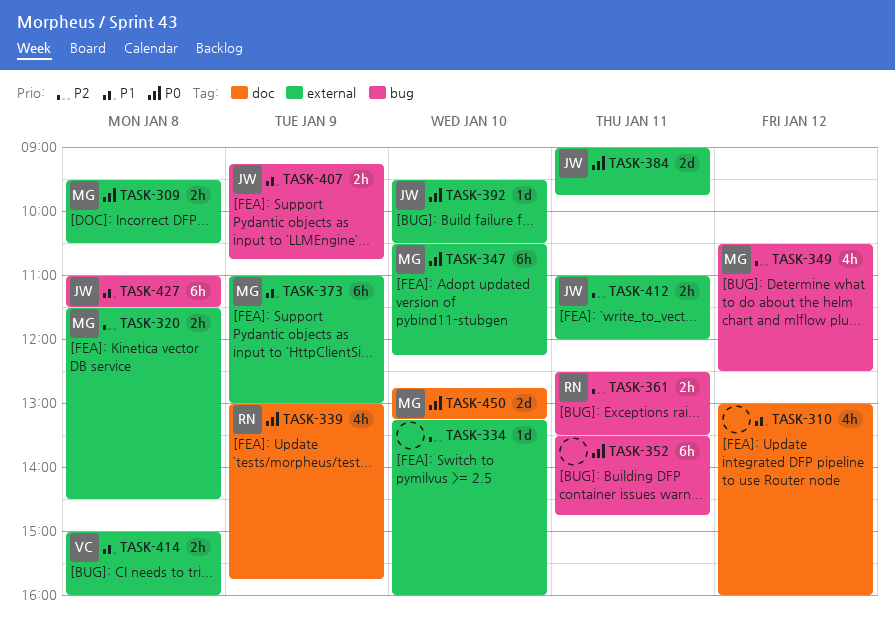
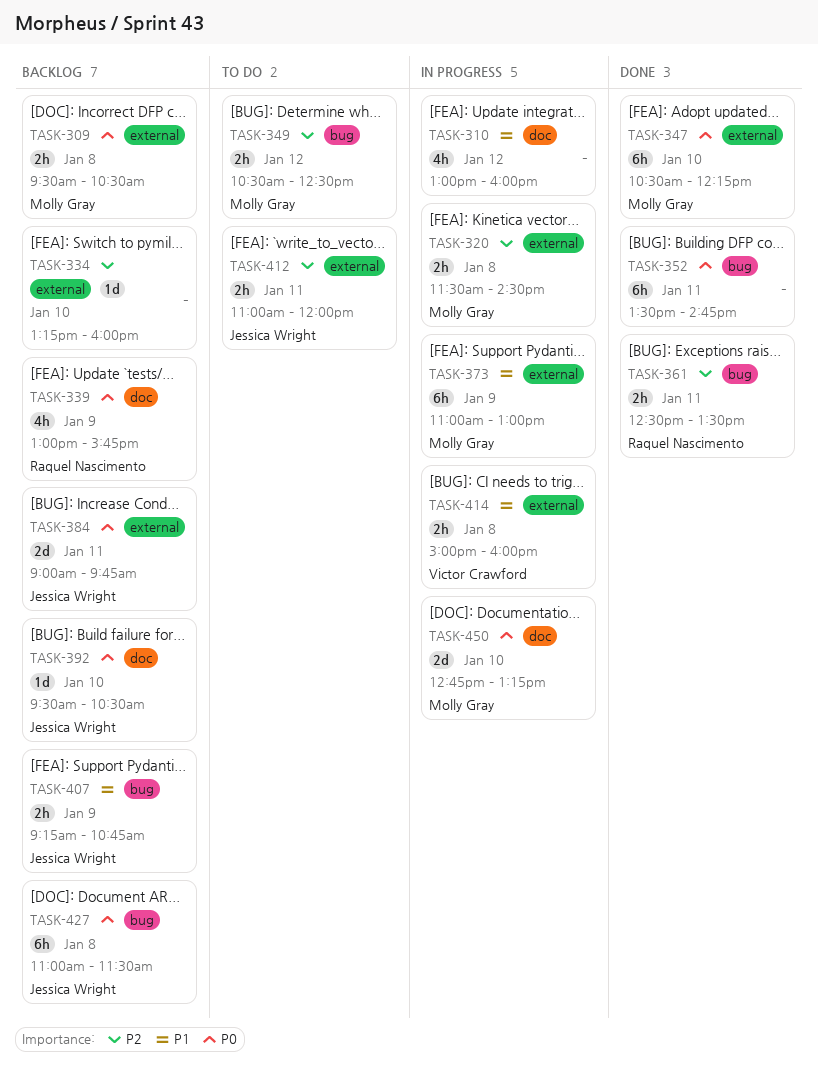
TASK-349, estimate: 4h -> 2h
TASK-392, label: external -> doc
TASK-427, priority: P1 -> P0

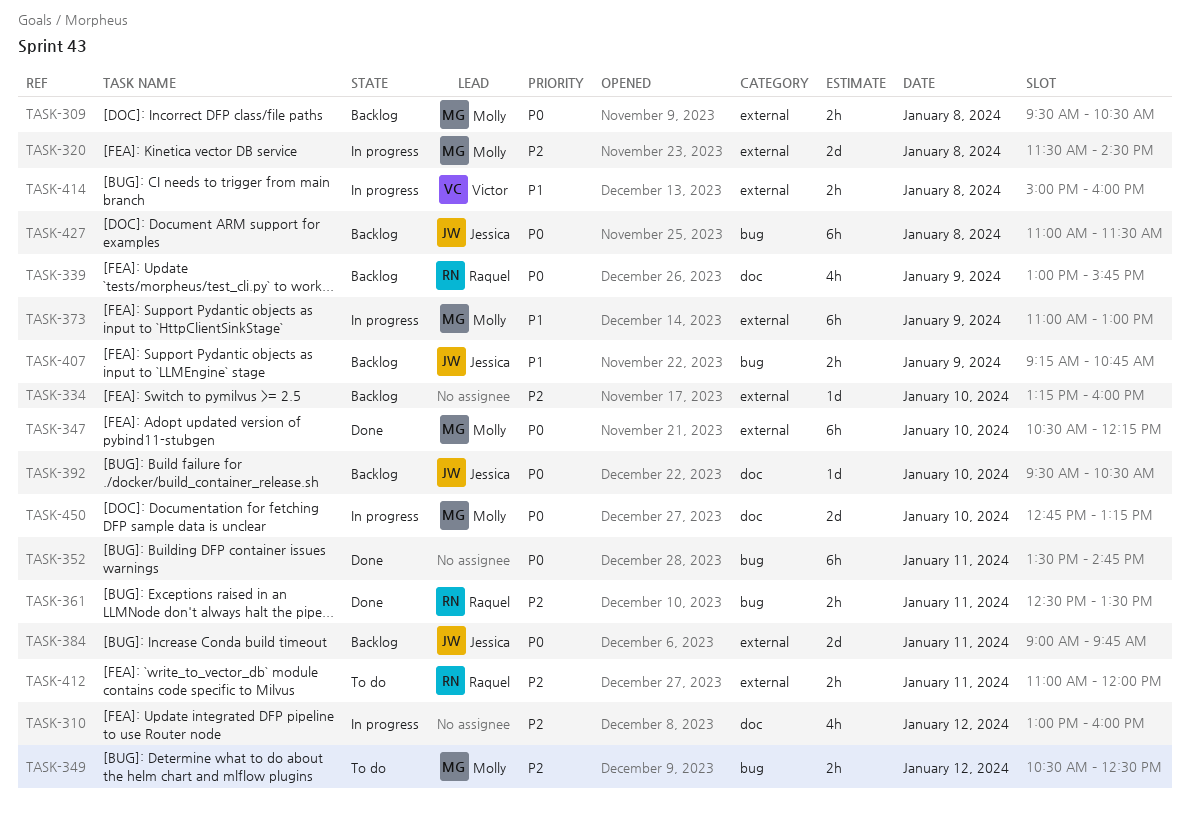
TASK-310, priority: P1 -> P2
TASK-320, estimate: 2h -> 2d
TASK-412, owner: Jessica Wright -> Raquel Nascimento

